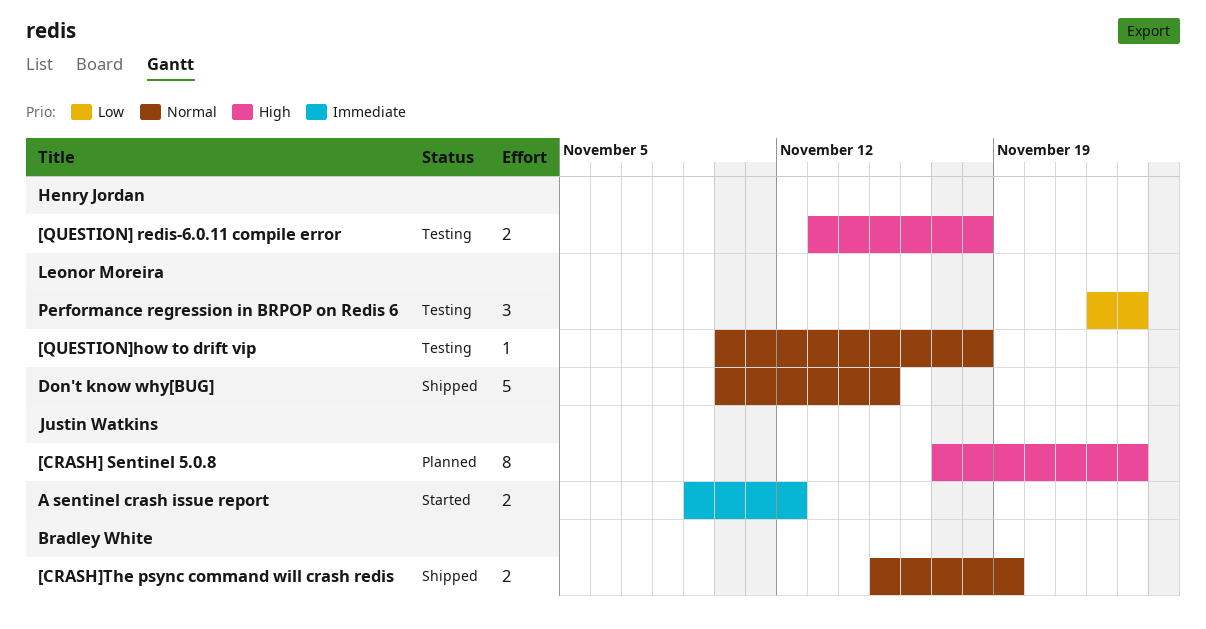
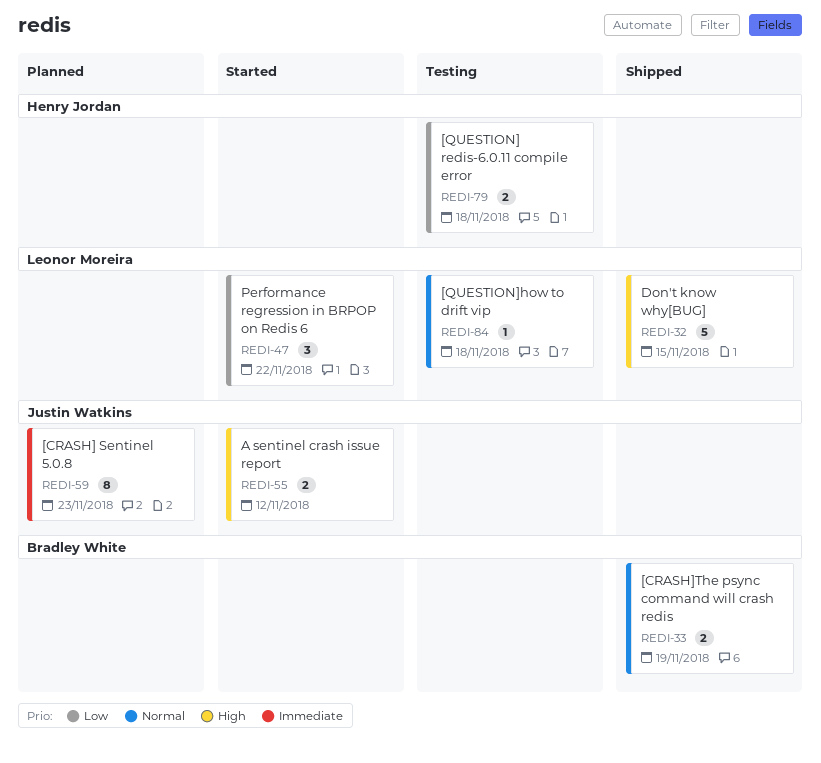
[CRASH] Sentinel 5.0.8, priority: High -> Immediate
[QUESTION] redis-6.0.11 compile error, priority: High -> Low
A sentinel crash issue report, priority: Immediate -> High
Don't know why[BUG], priority: Normal -> High
Performance regression in BRPOP on Redis 6, status: Testing -> Started
Performance regression in BRPOP on Redis 6, due: Nov 23 -> Nov 22

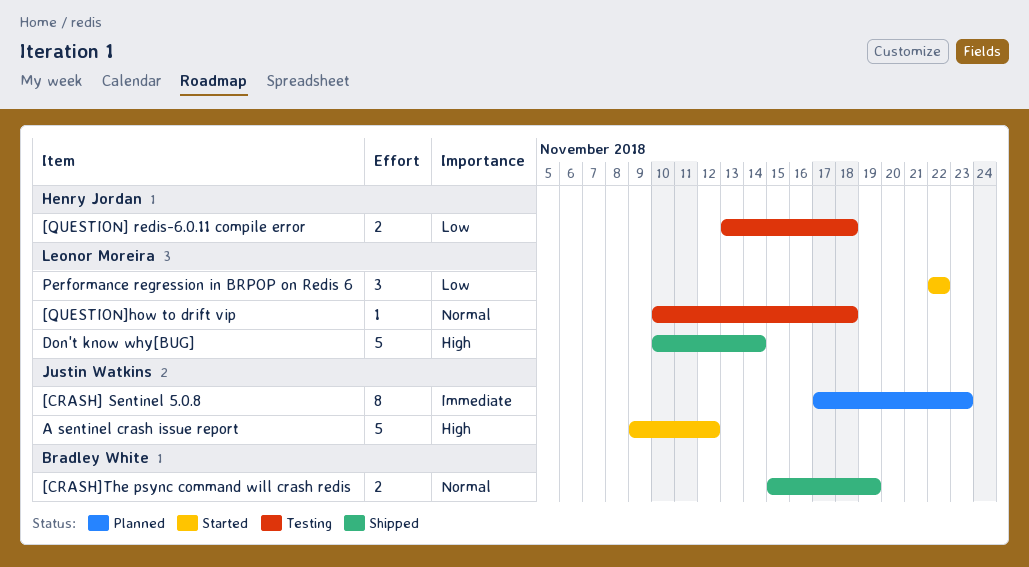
A sentinel crash issue report, estimate: 2 -> 5
Don't know why[BUG], due: Nov 15 -> Nov 14

